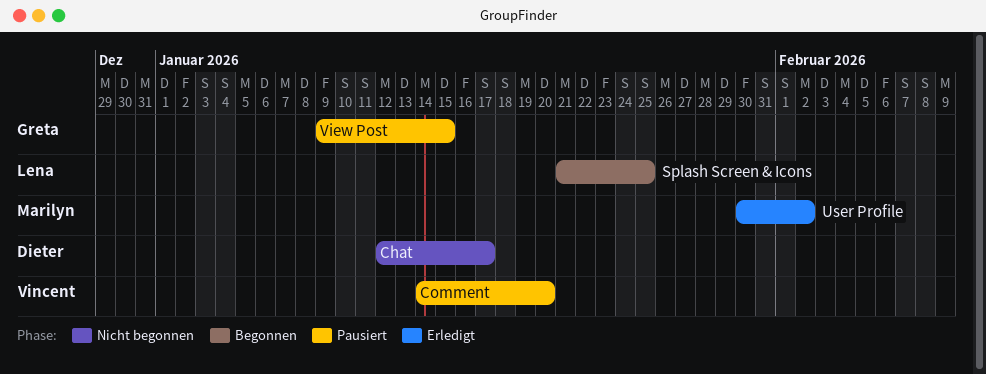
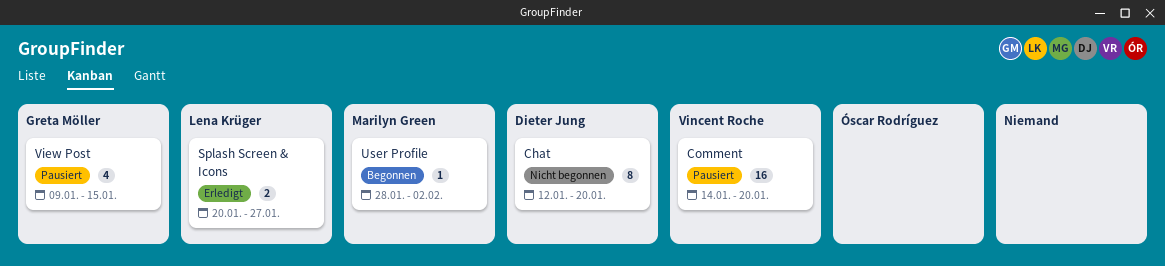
Chat, due: Jan 17 -> Jan 20
Splash Screen & Icons, status: Begonnen -> Erledigt
Splash Screen & Icons, start: Jan 21 -> Jan 20
Splash Screen & Icons, due: Jan 25 -> Jan 27
User Profile, status: Erledigt -> Begonnen
User Profile, start: Jan 30 -> Jan 28

